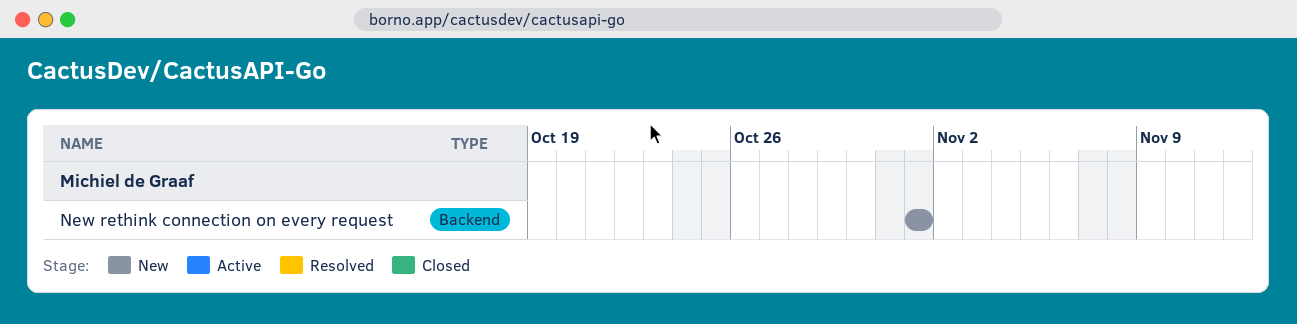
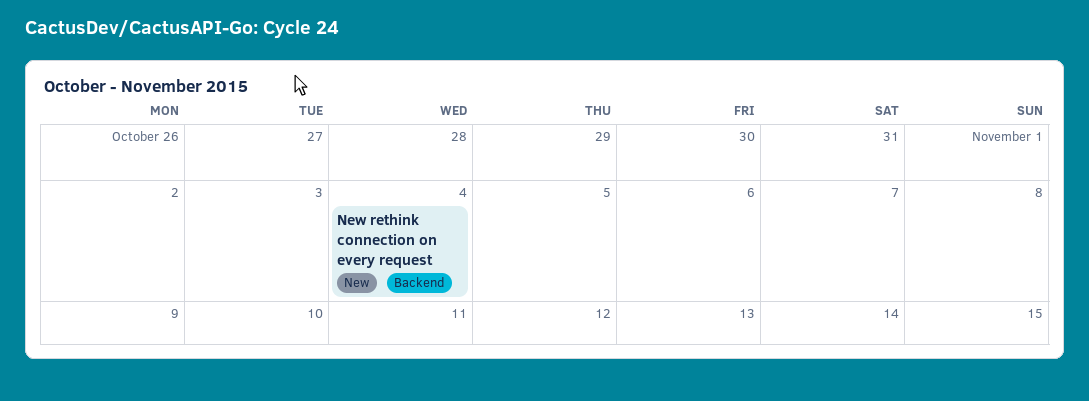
New rethink connection on every request, due: Nov 1 -> Nov 4

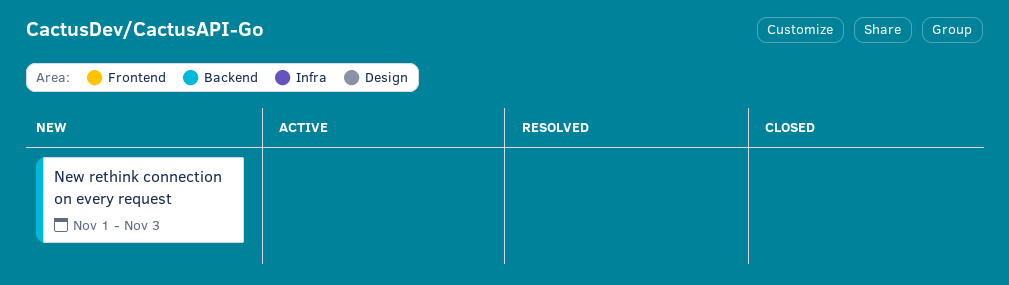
New rethink connection on every request, due: Nov 4 -> Nov 3

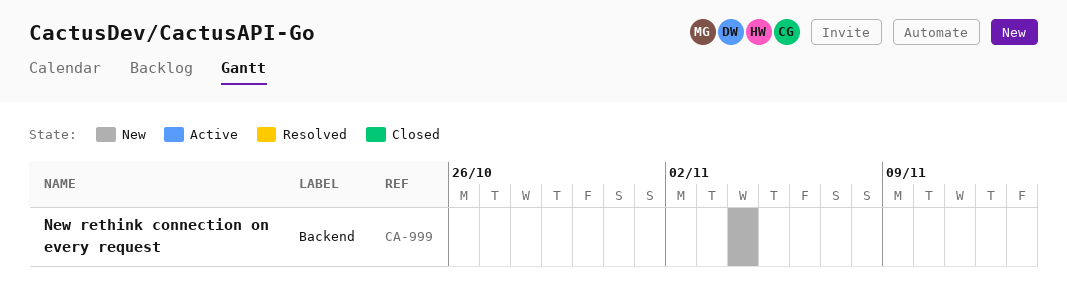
New rethink connection on every request, start: Nov 1 -> Nov 4
New rethink connection on every request, due: Nov 3 -> Nov 4

